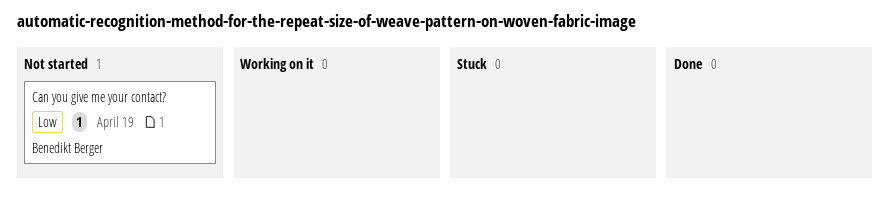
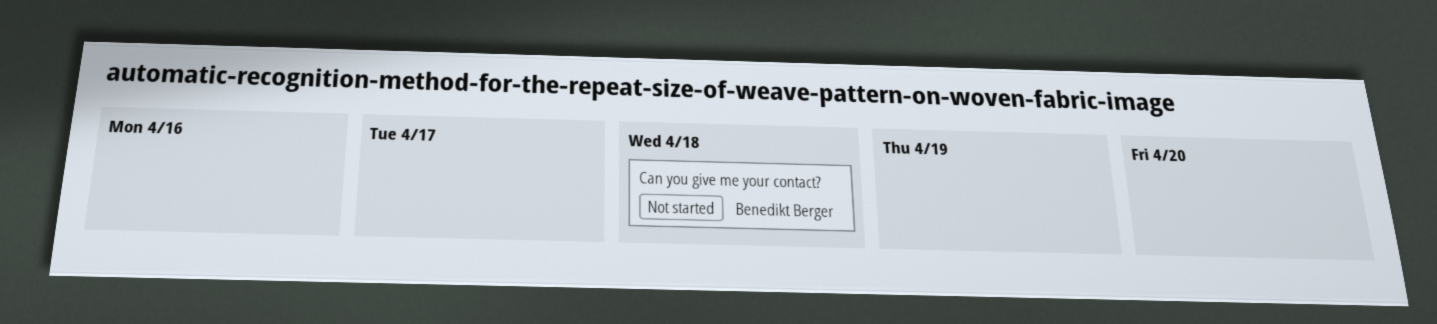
Can you give me your contact?, due: Apr 19 -> Apr 18

